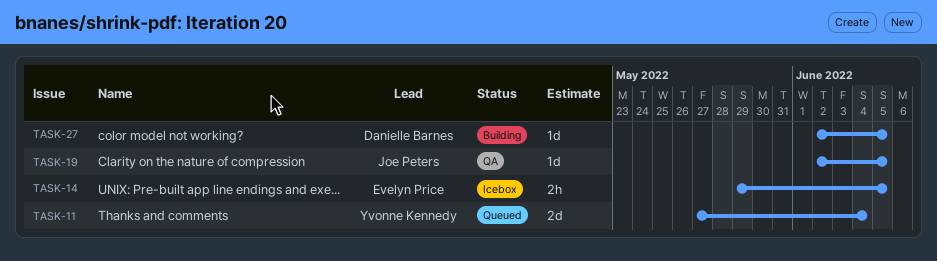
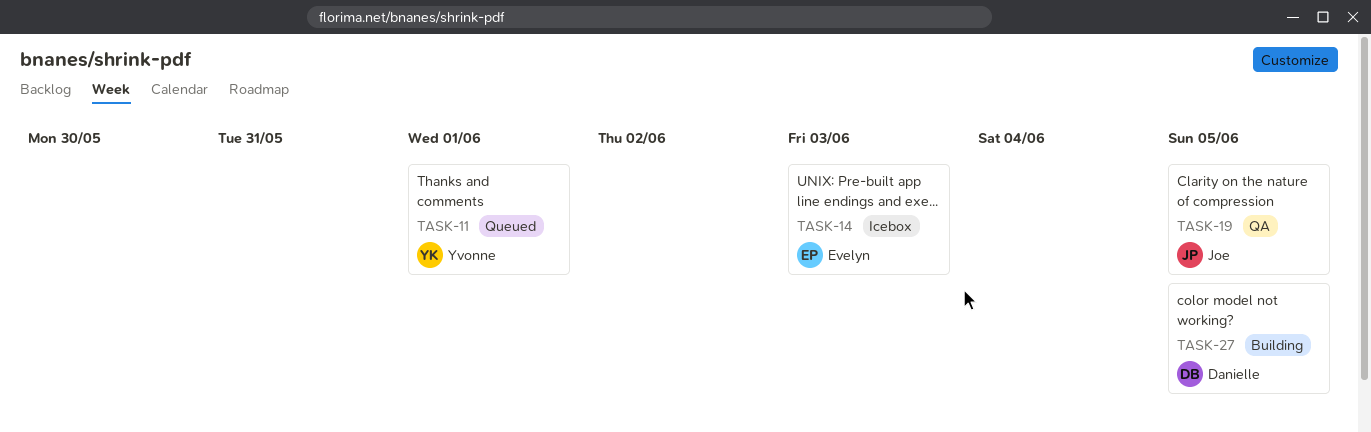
TASK-11, due: Jun 4 -> Jun 1
TASK-14, due: Jun 5 -> Jun 3

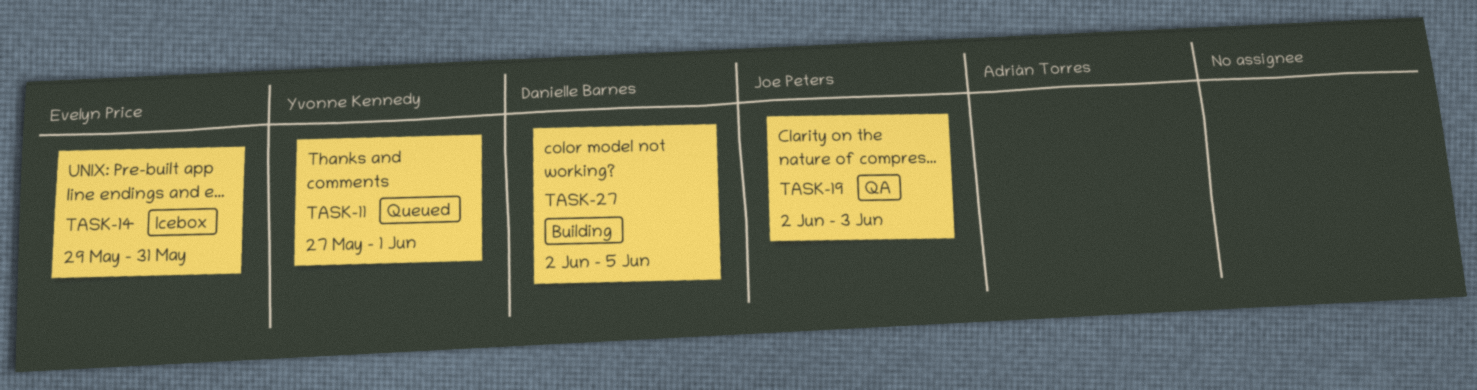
TASK-14, due: Jun 3 -> May 31
TASK-19, due: Jun 5 -> Jun 3

